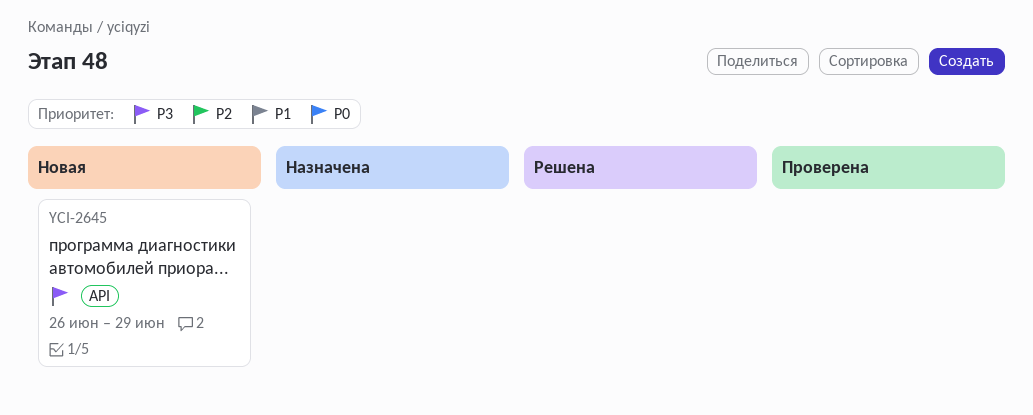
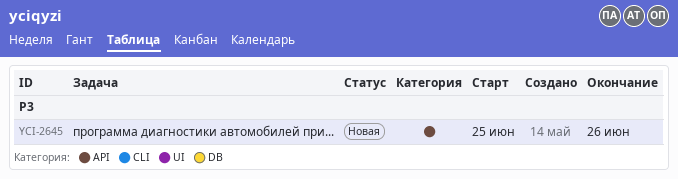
YCI-2645, start: Jun 26 -> Jun 25
YCI-2645, due: Jun 29 -> Jun 26

